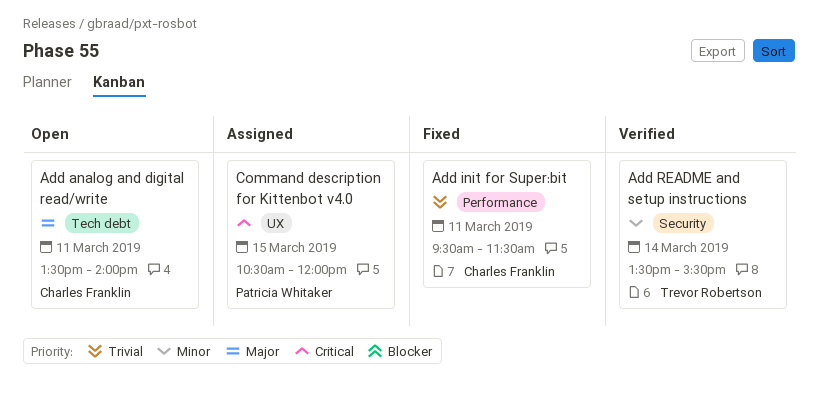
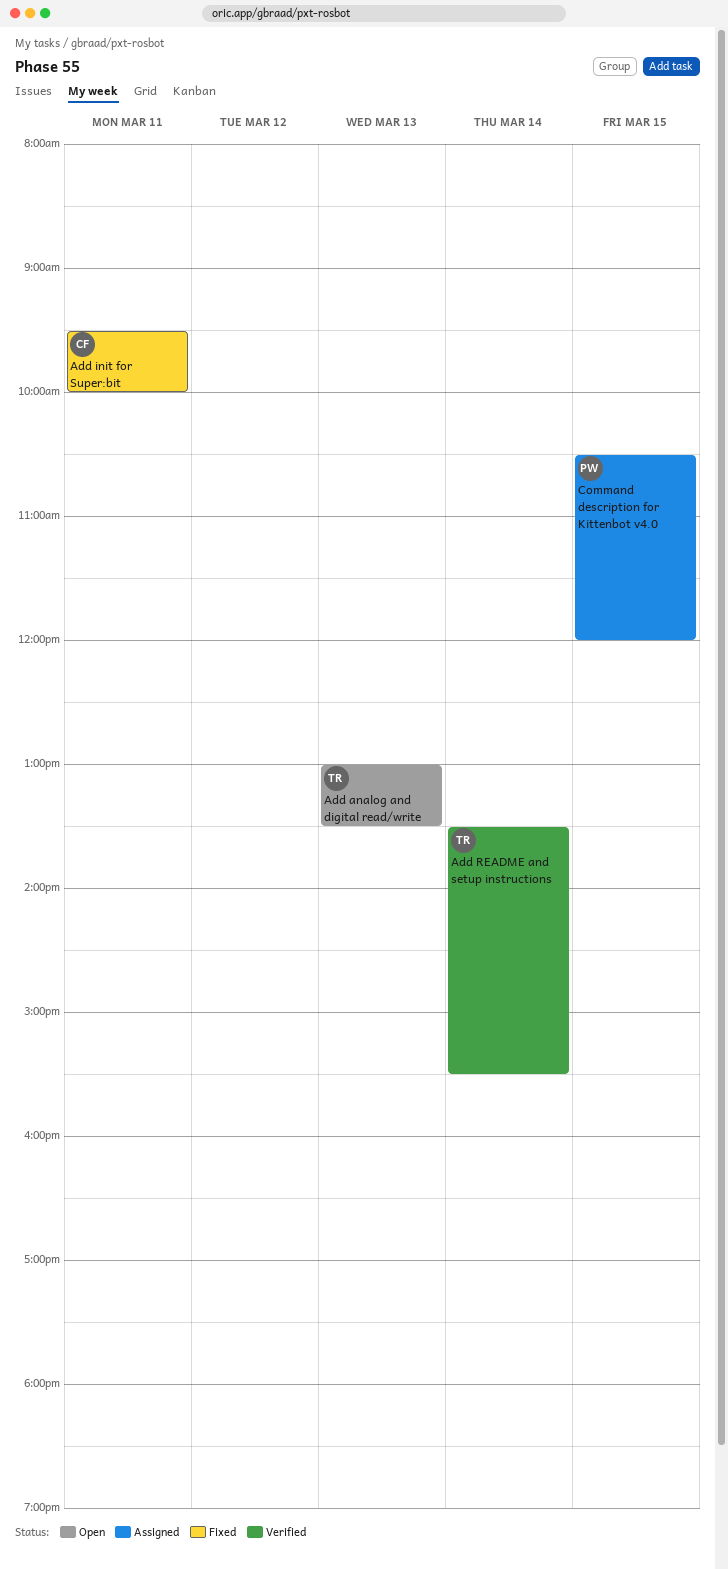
Add analog and digital read/write, owner: Charles Franklin -> Trevor Robertson
Add analog and digital read/write, day: Mar 11 -> Mar 13
Add analog and digital read/write, begins: 13:30 -> 13:00
Add analog and digital read/write, ends: 14:00 -> 13:30
Add init for Super:bit, ends: 11:30 -> 10:00

